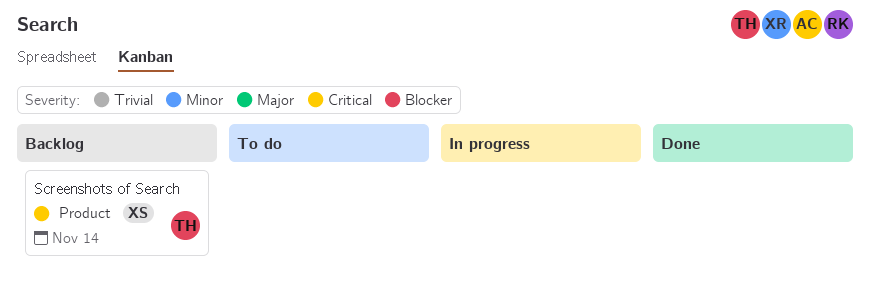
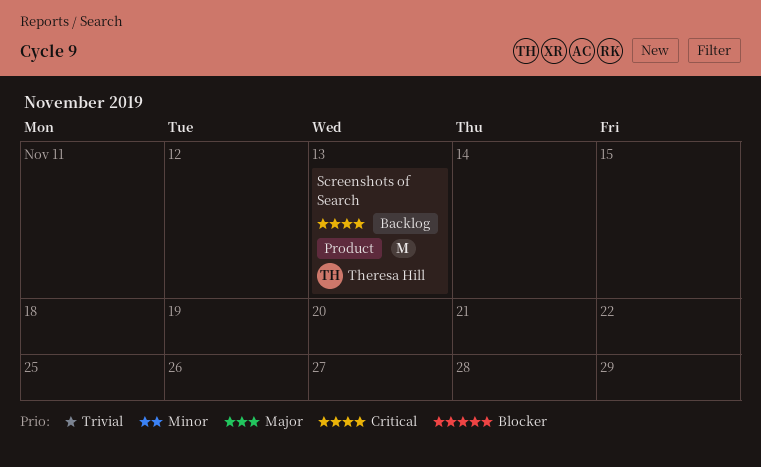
Screenshots of Search, estimate: XS -> M
Screenshots of Search, due: Nov 14 -> Nov 13

